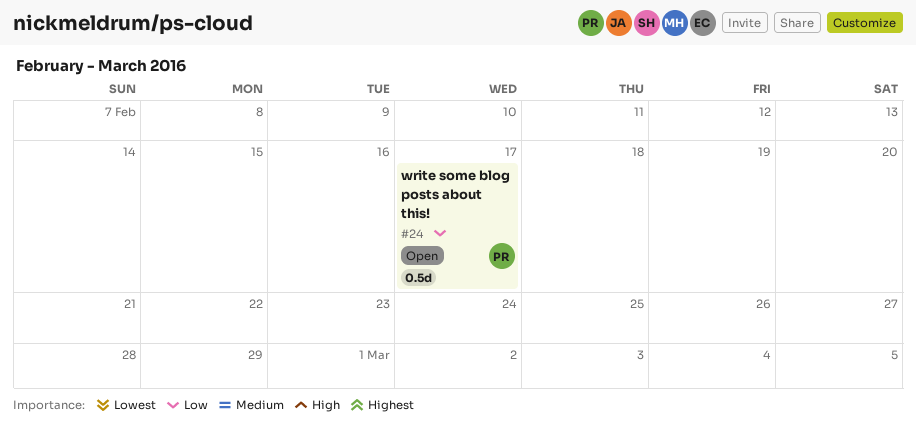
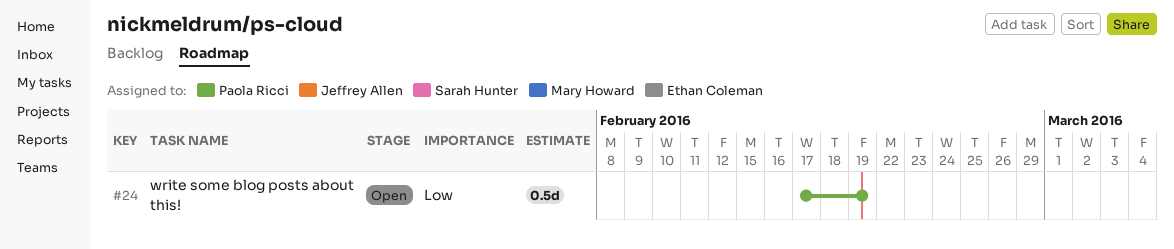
#24, due: Feb 17 -> Feb 19

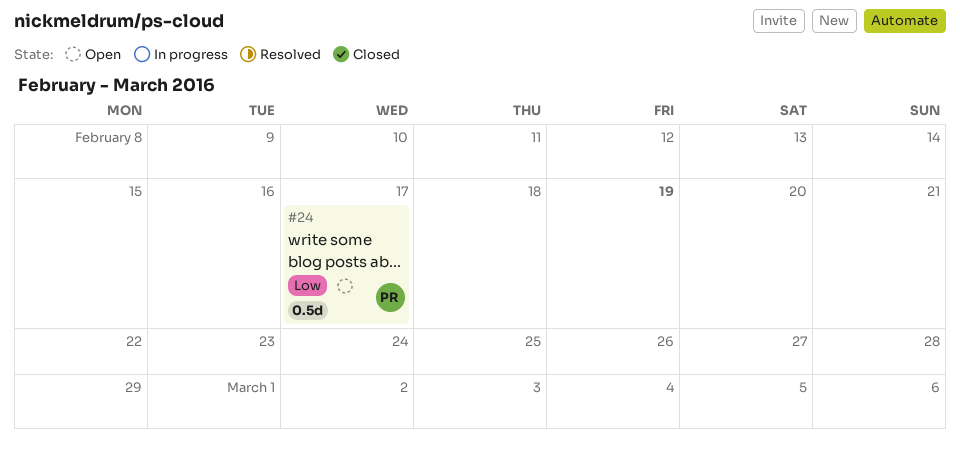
#24, due: Feb 19 -> Feb 17

